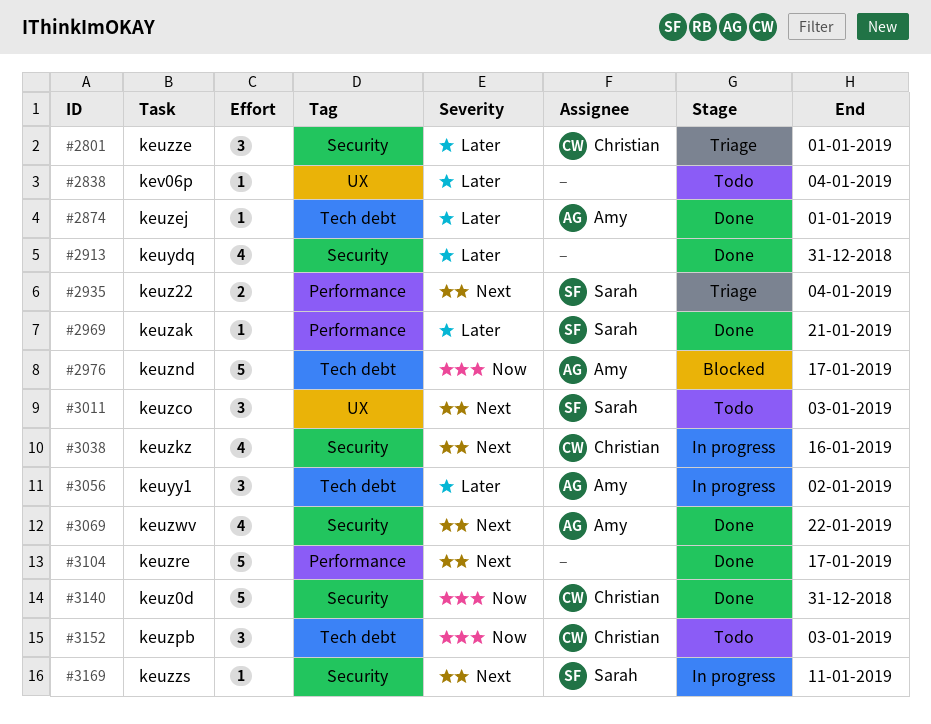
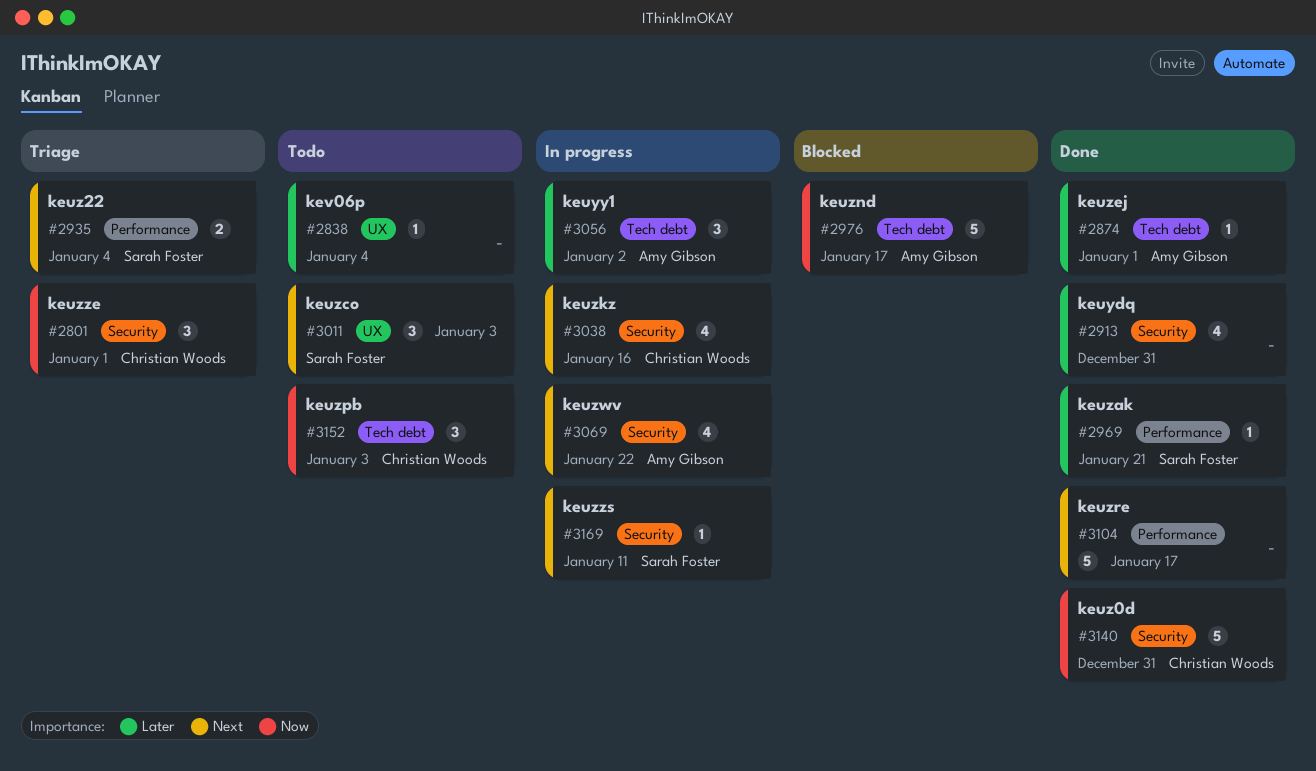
#2801, priority: Later -> Now
#3069, status: Done -> In progress

